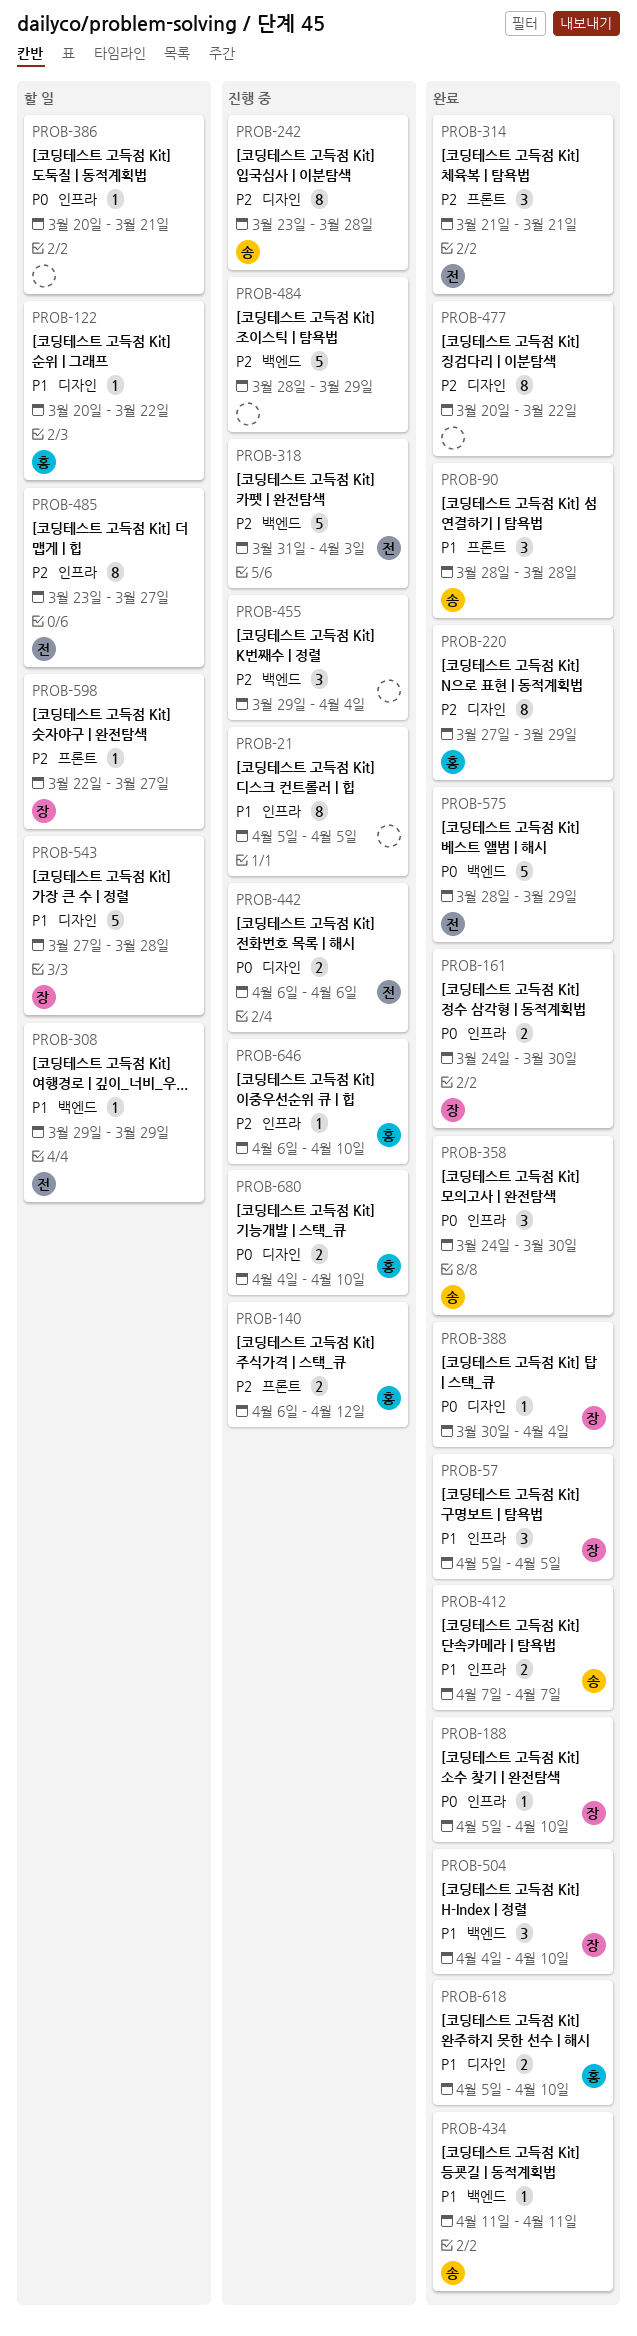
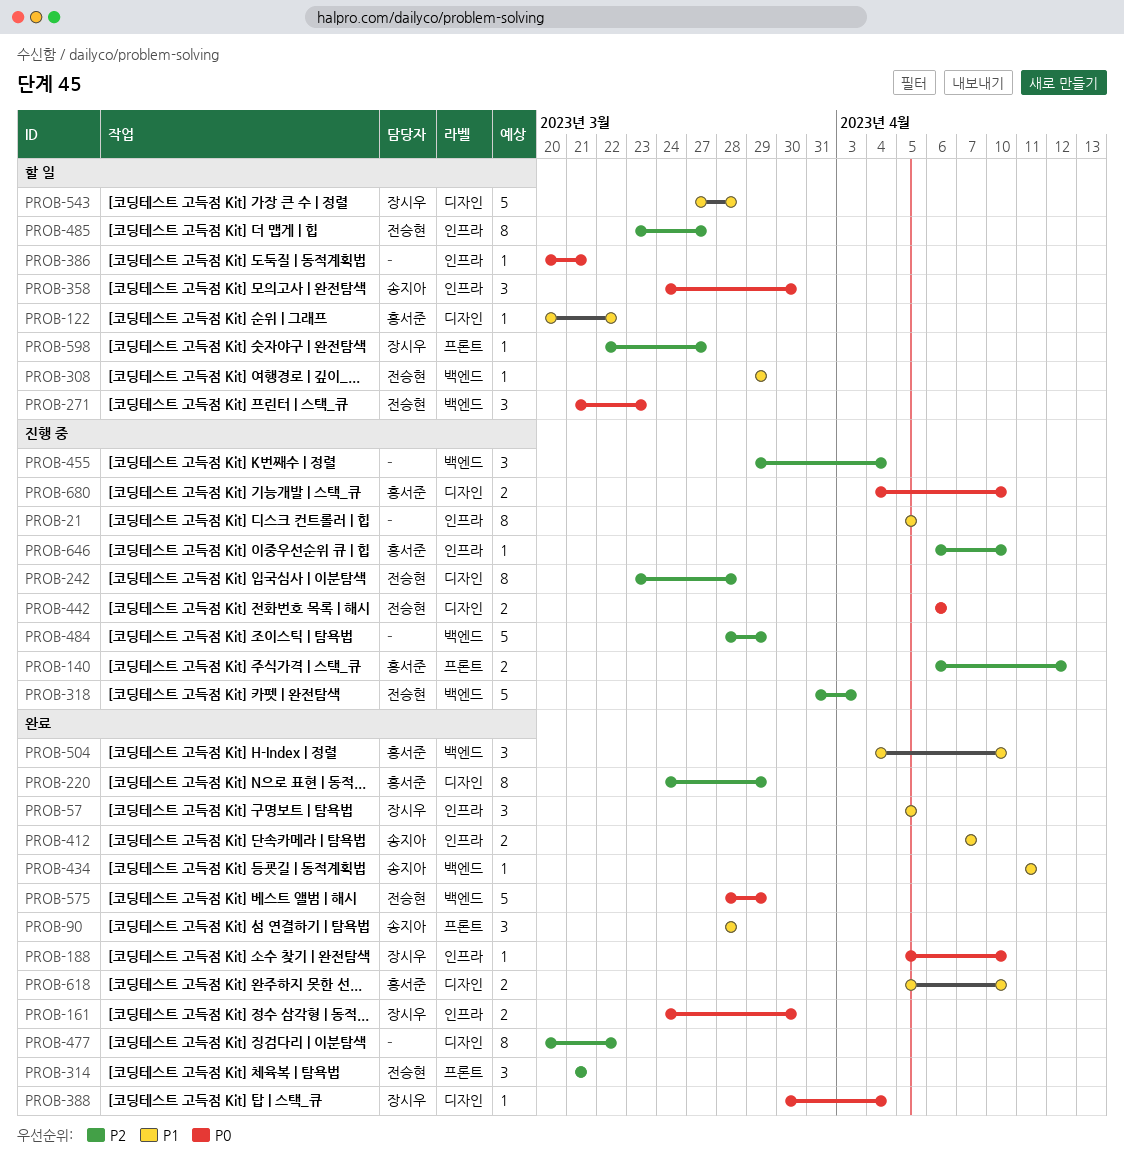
PROB-220, start: Mar 27 -> Mar 24
PROB-242, owner: 송지아 -> 전승현
PROB-271: none -> present
PROB-358, status: 완료 -> 할 일
PROB-504, owner: 장시우 -> 홍서준

